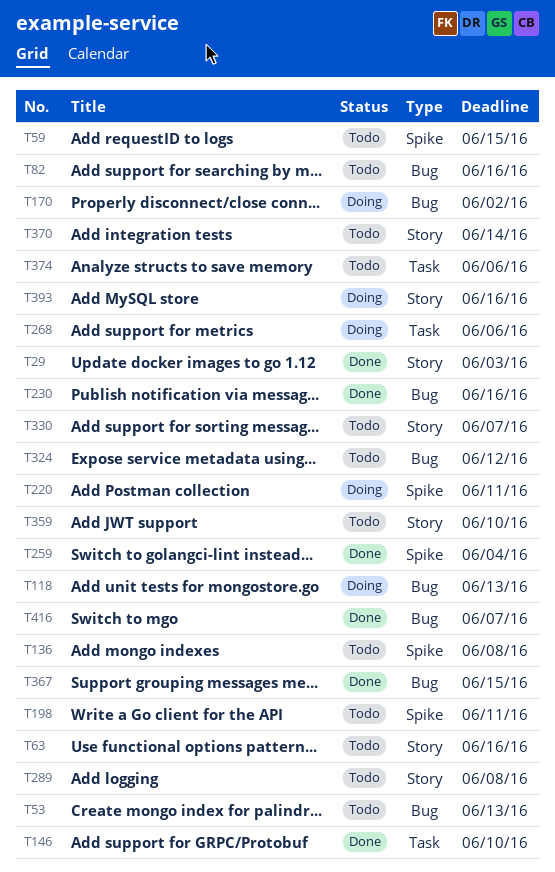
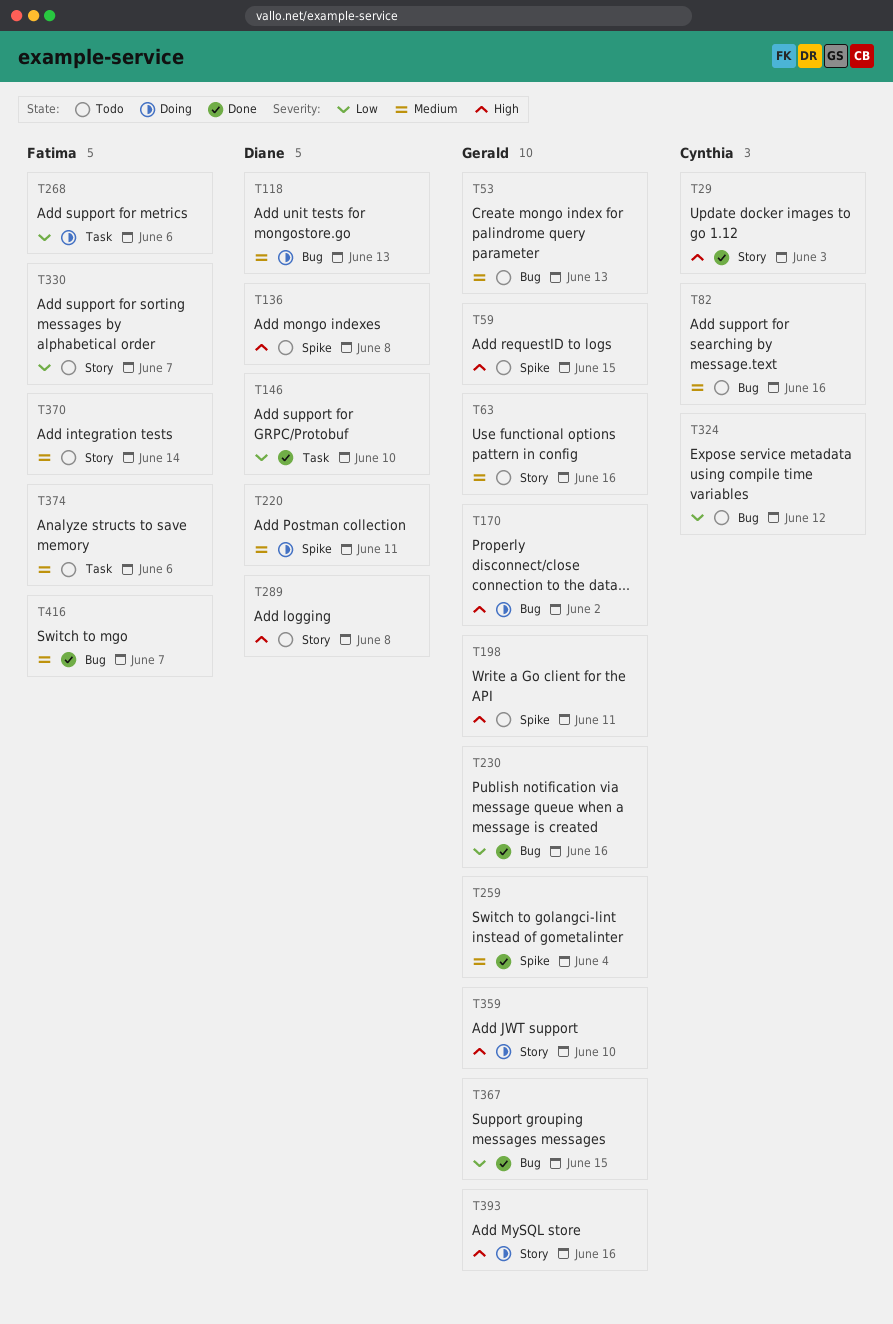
T359, status: Todo -> Doing

